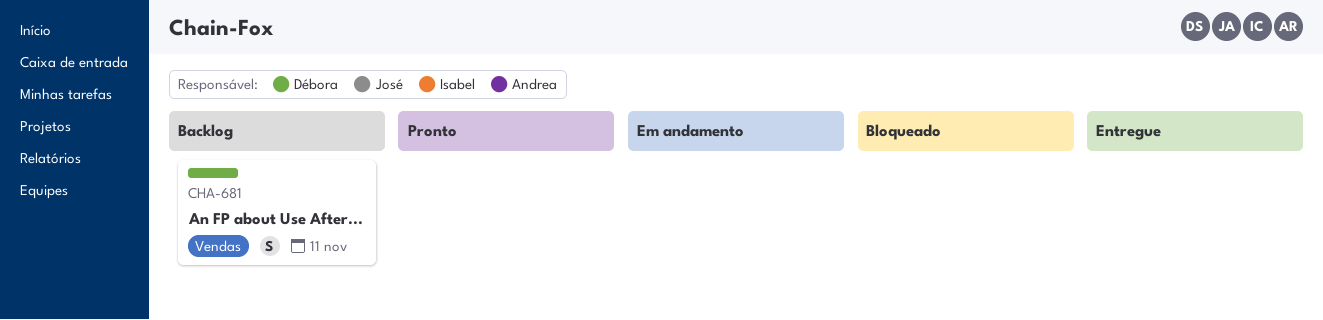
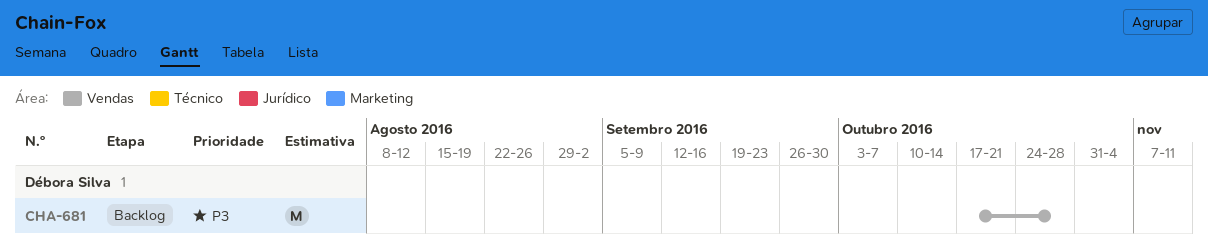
CHA-681, estimate: S -> M
CHA-681, due: Nov 11 -> Oct 28

